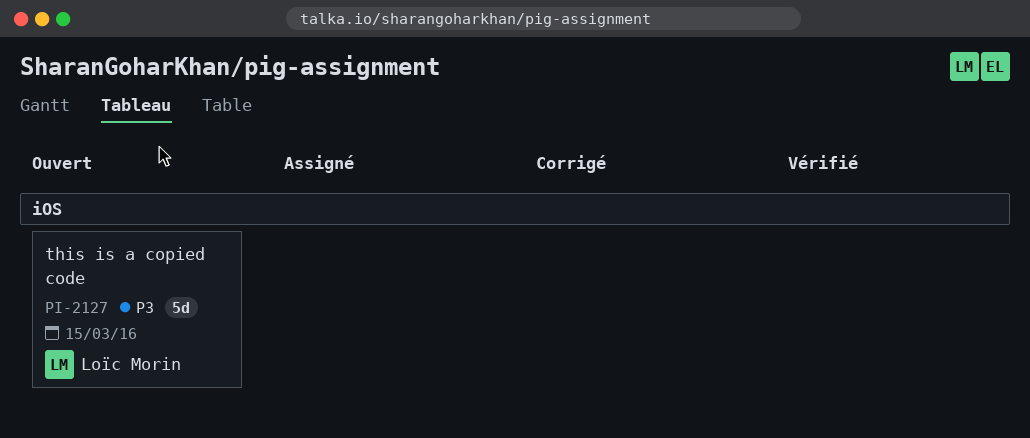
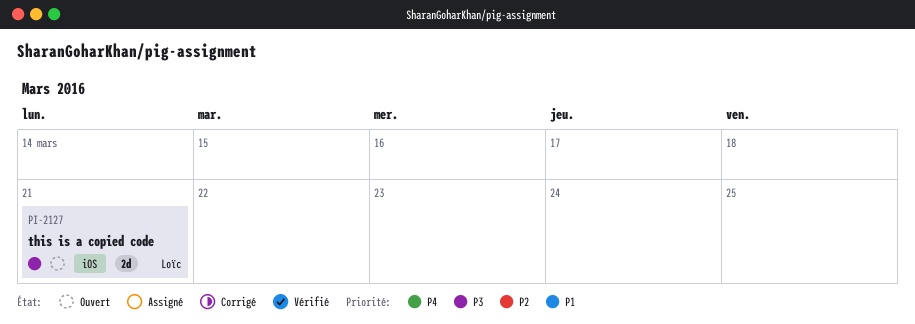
PI-2127, estimate: 5d -> 2d
PI-2127, due: Mar 15 -> Mar 21

